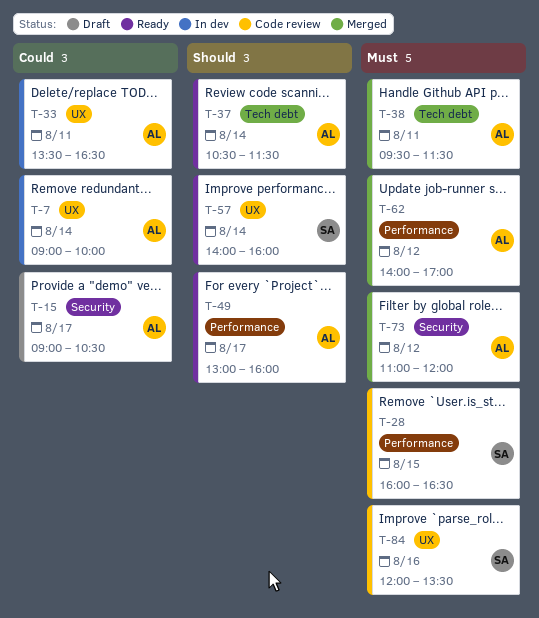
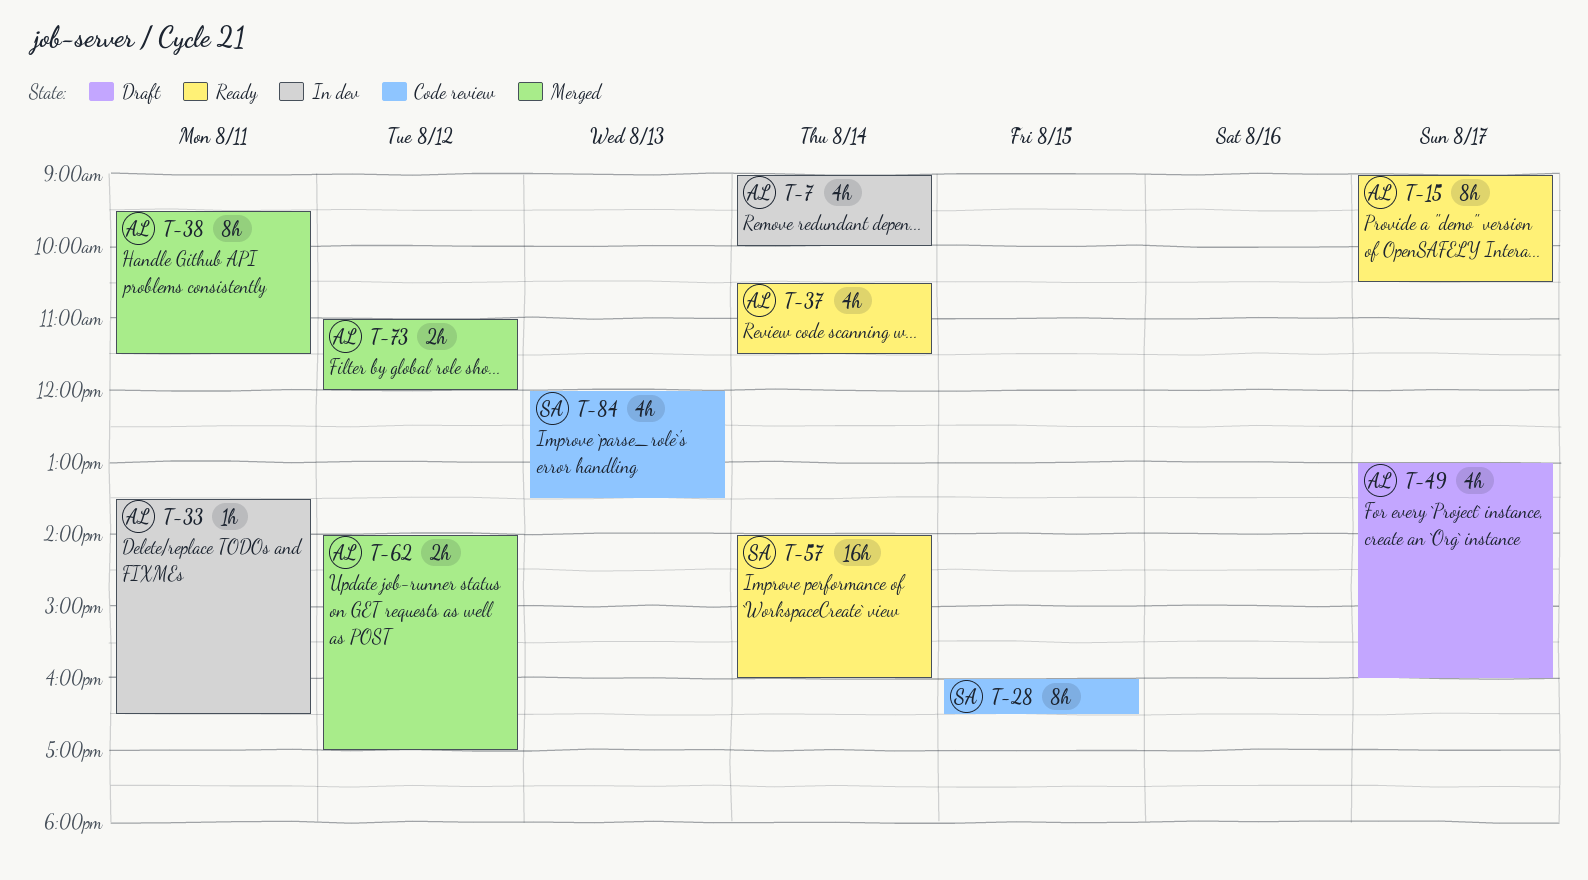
T-15, status: Draft -> Ready
T-49, status: Ready -> Draft
T-84, day: Aug 16 -> Aug 13

